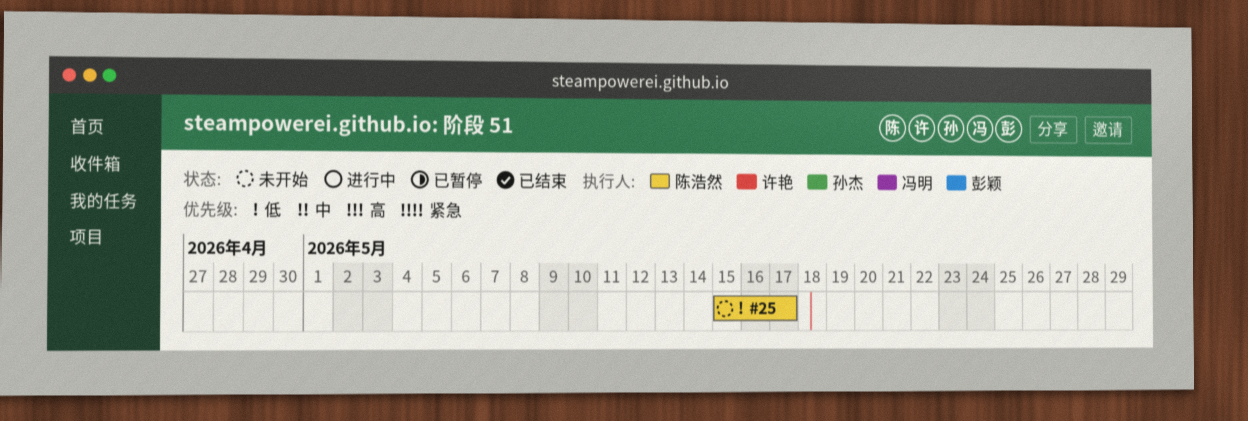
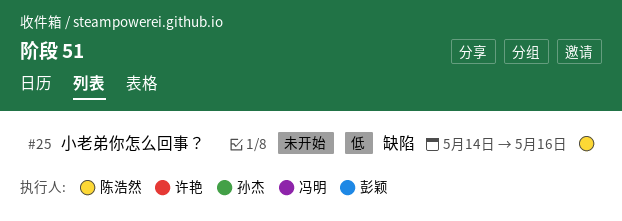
#25, start: May 15 -> May 14
#25, due: May 17 -> May 16

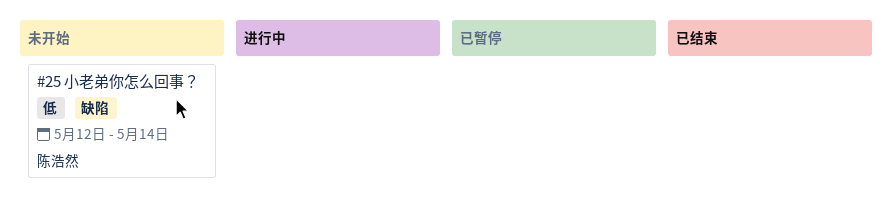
#25, start: May 14 -> May 12
#25, due: May 16 -> May 14

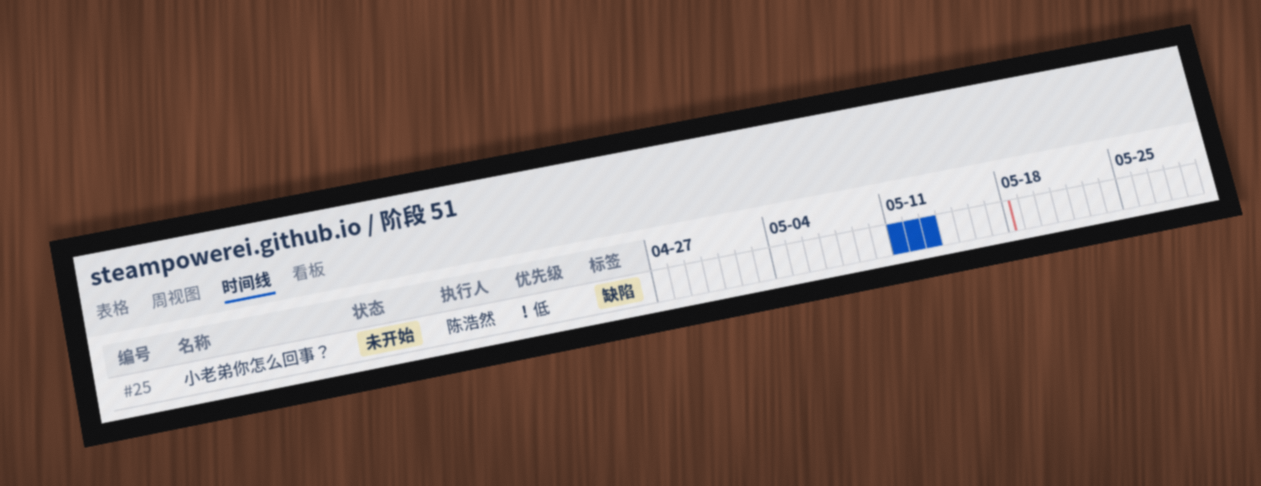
#25, start: May 12 -> May 11
#25, due: May 14 -> May 13

